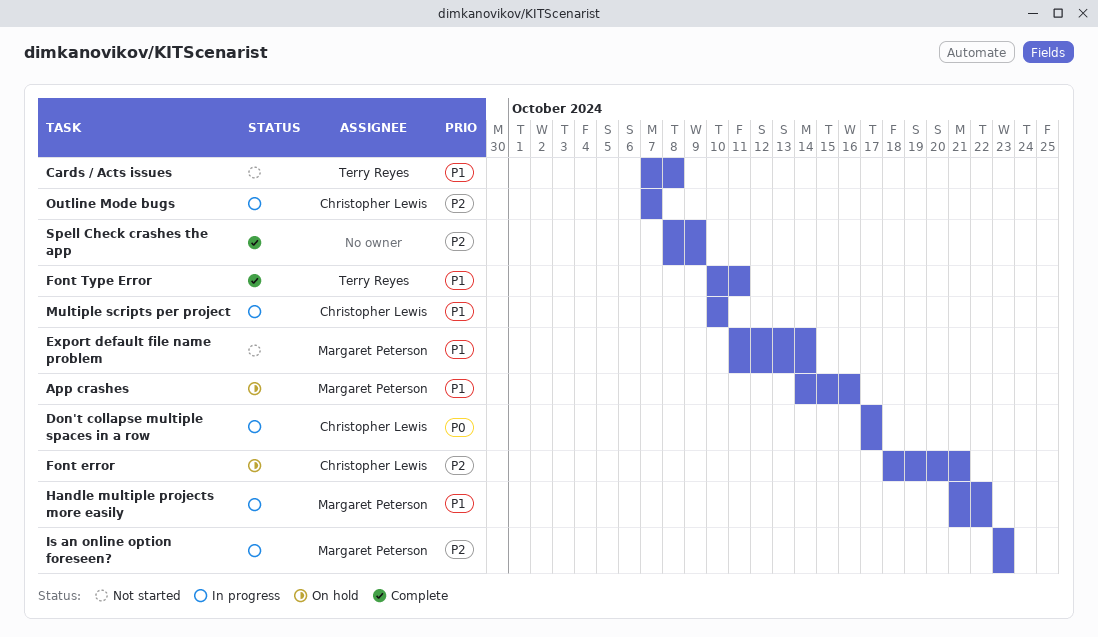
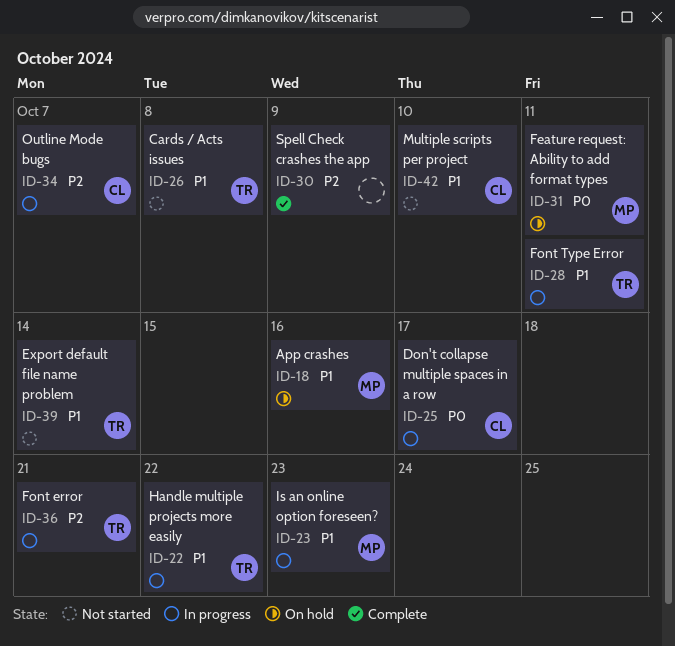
Export default file name problem, owner: Margaret Peterson -> Terry Reyes
Feature request: Ability to add format types: none -> present
Font error, status: On hold -> In progress
Font error, owner: Christopher Lewis -> Terry Reyes
Font Type Error, status: Complete -> In progress
Handle multiple projects more easily, owner: Margaret Peterson -> Terry Reyes
Is an online option foreseen?, priority: P2 -> P1
Multiple scripts per project, status: In progress -> Not started

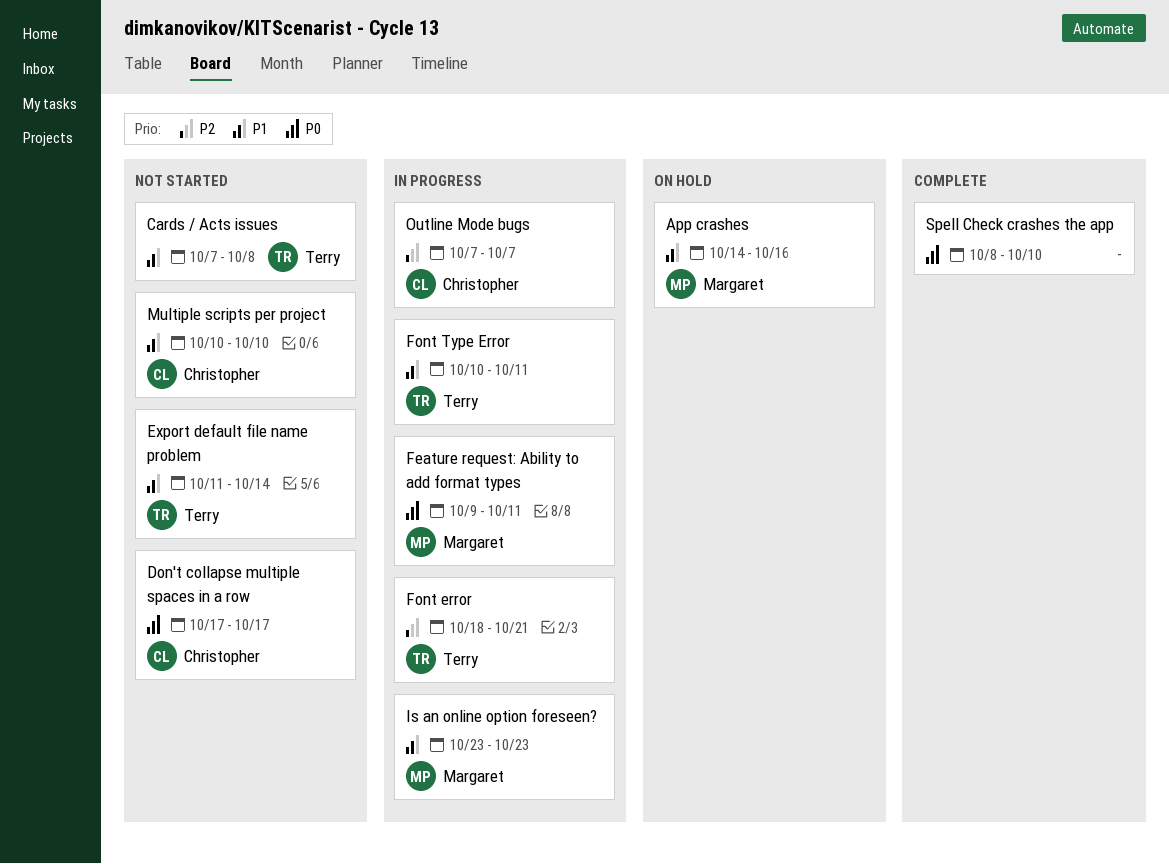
Don't collapse multiple spaces in a row, status: In progress -> Not started
Feature request: Ability to add format types, status: On hold -> In progress
Handle multiple projects more easily: present -> none
Spell Check crashes the app, priority: P2 -> P0
Spell Check crashes the app, due: Oct 9 -> Oct 10

